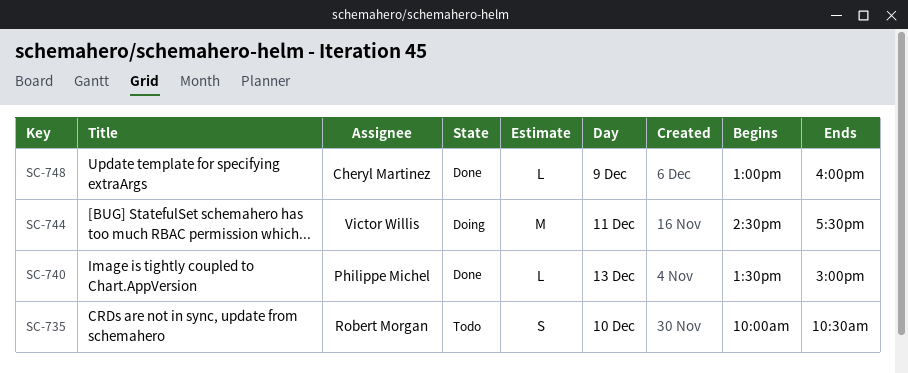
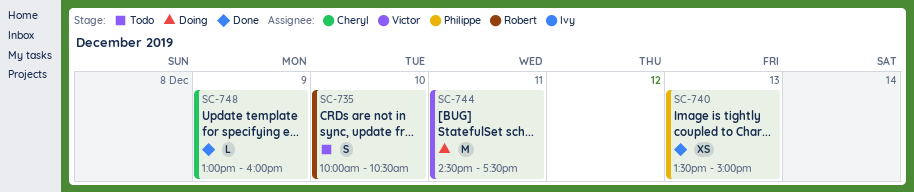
SC-740, estimate: L -> XS

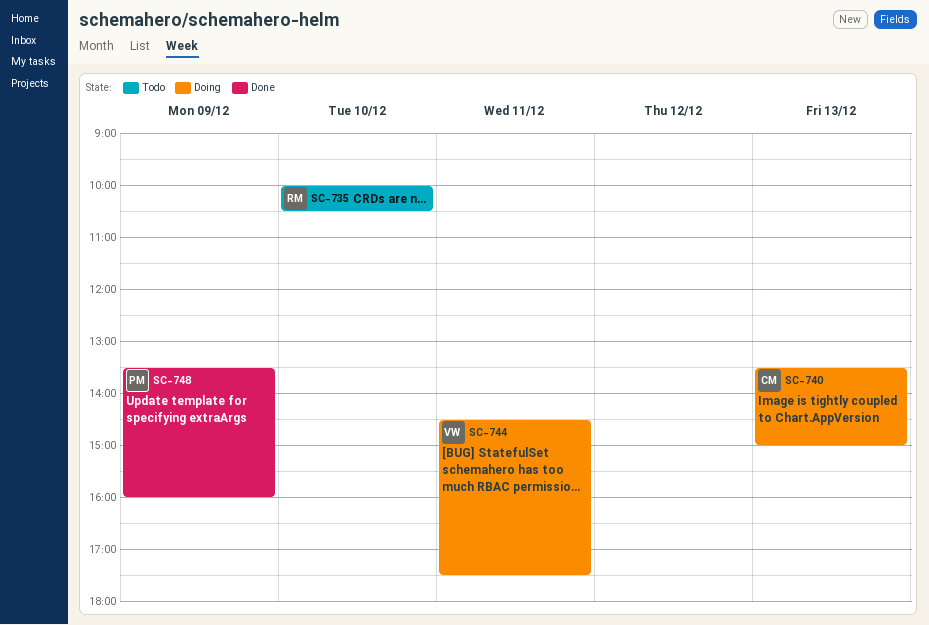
SC-740, status: Done -> Doing
SC-740, owner: Philippe -> Cheryl
SC-748, owner: Cheryl -> Philippe
SC-748, begins: 13:00 -> 13:30

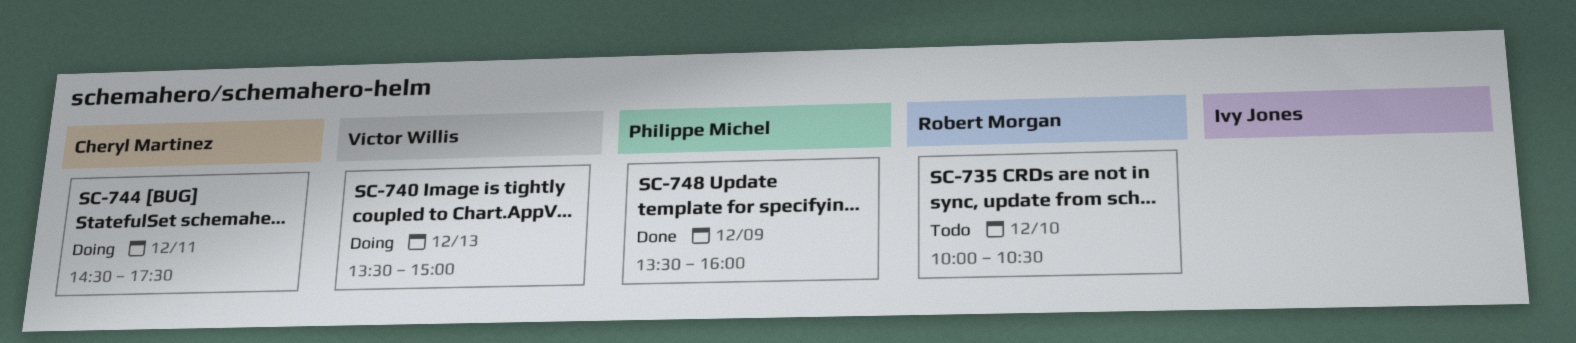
SC-740, owner: Cheryl Martinez -> Victor Willis
SC-744, owner: Victor Willis -> Cheryl Martinez

